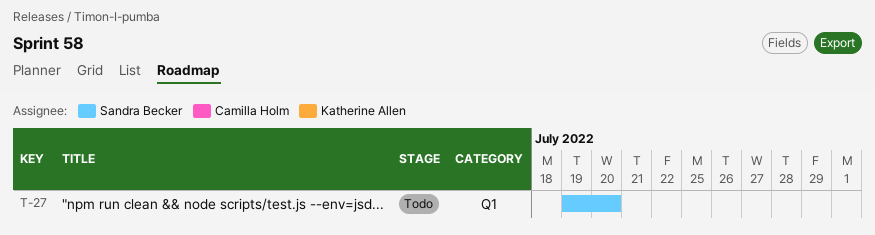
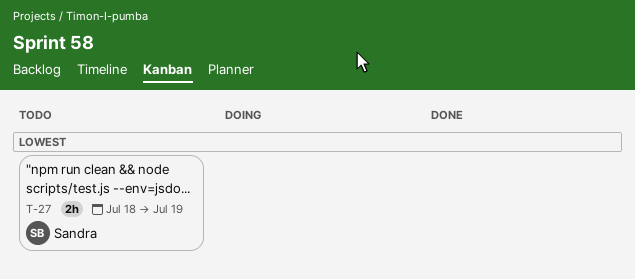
T-27, start: Jul 19 -> Jul 18
T-27, due: Jul 20 -> Jul 19

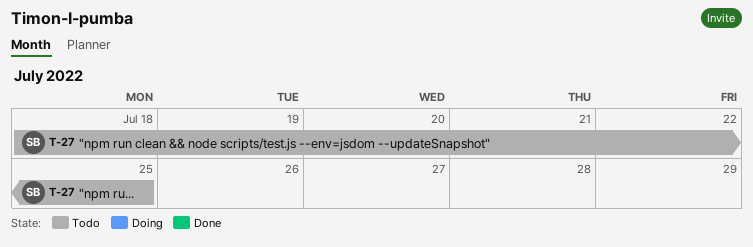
T-27, due: Jul 19 -> Jul 25

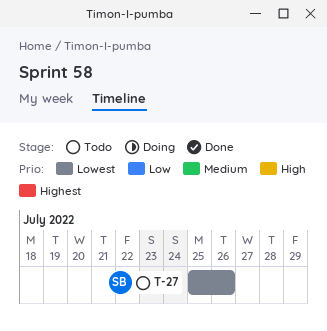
T-27, start: Jul 18 -> Jul 25
T-27, due: Jul 25 -> Jul 26

